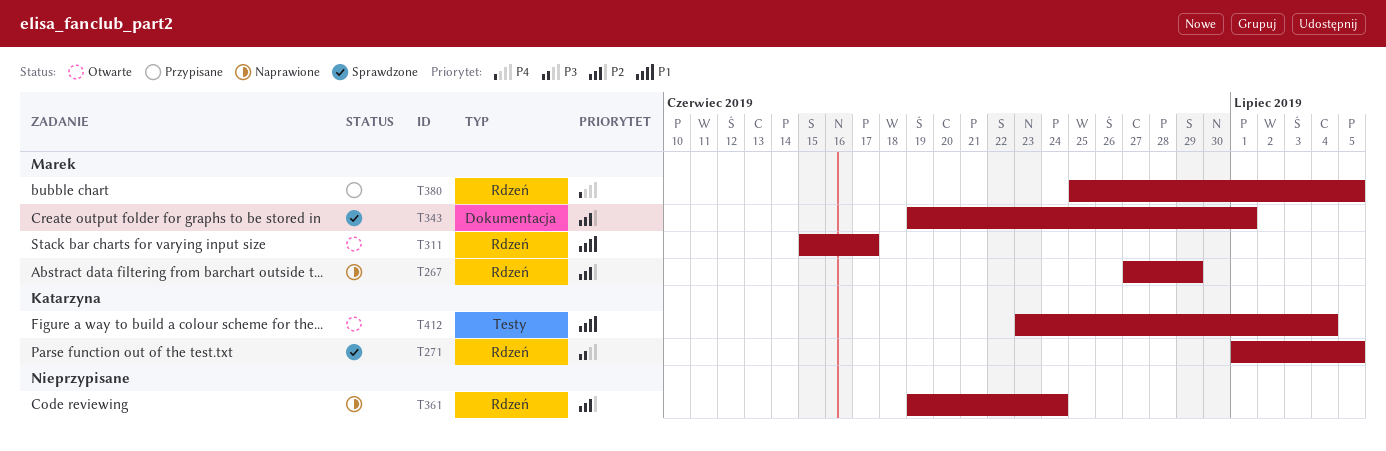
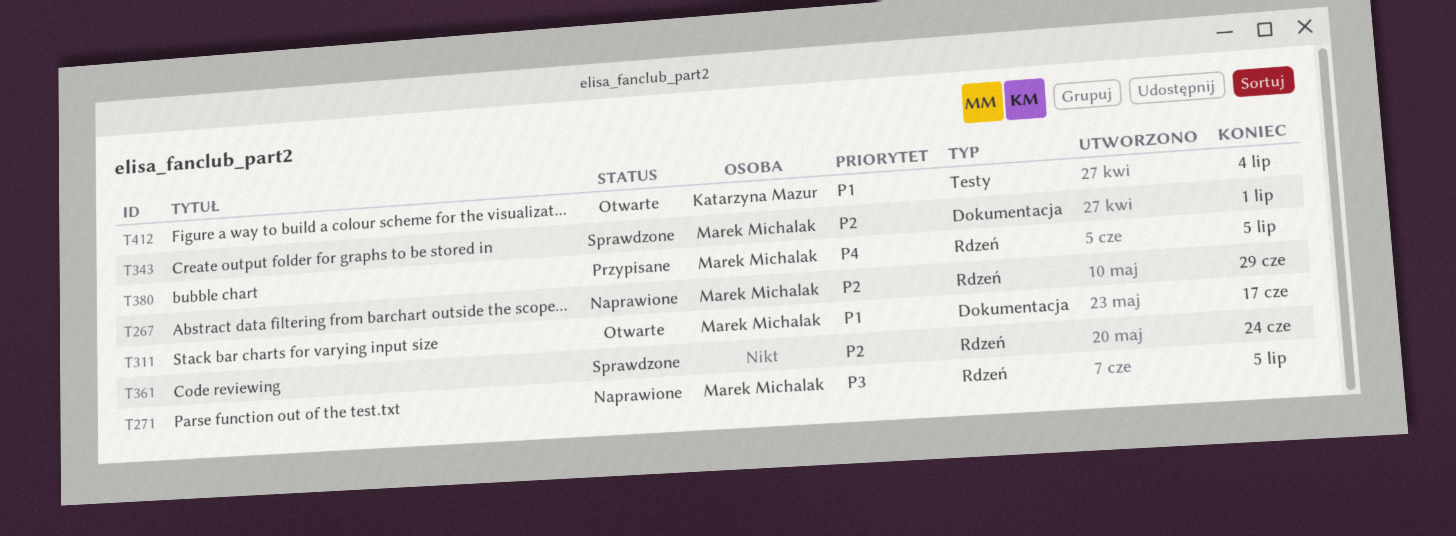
T271, status: Sprawdzone -> Naprawione
T271, owner: Katarzyna Mazur -> Marek Michalak
T311, label: Rdzeń -> Dokumentacja
T361, status: Naprawione -> Sprawdzone

